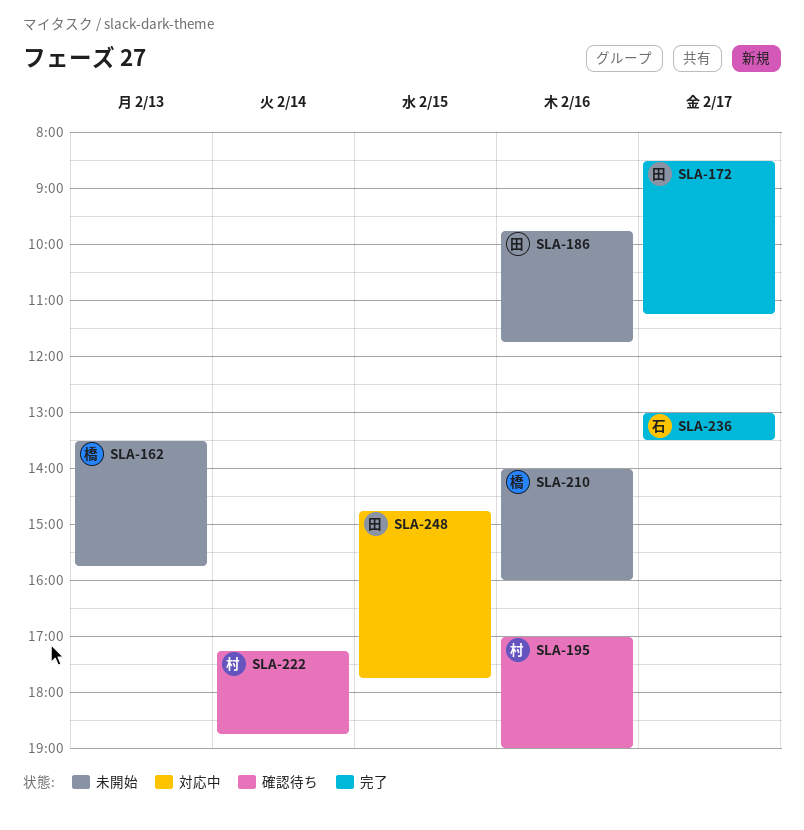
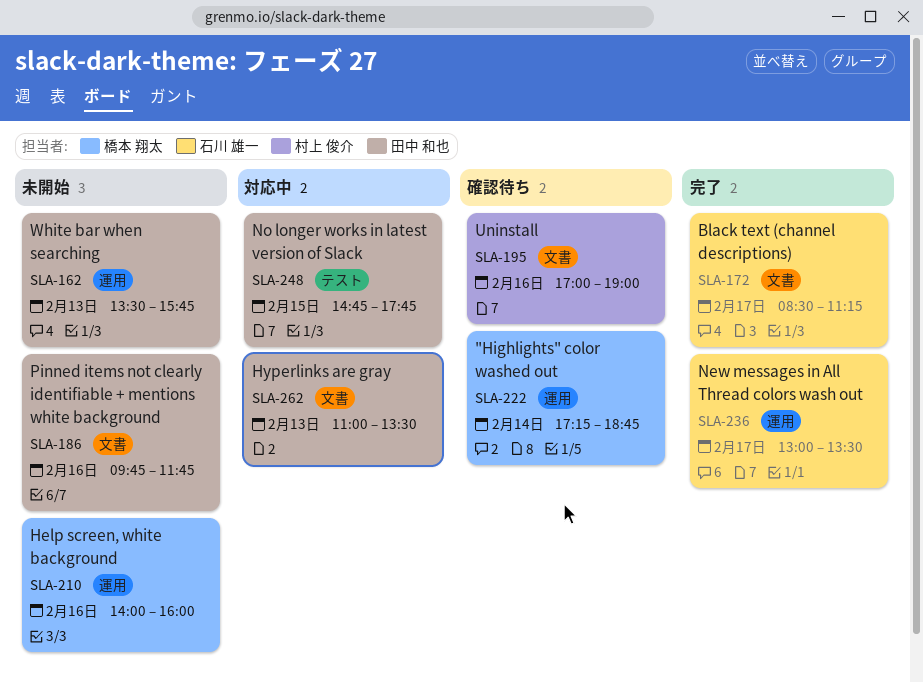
SLA-162, owner: 橋本 翔太 -> 田中 和也
SLA-172, owner: 田中 和也 -> 石川 雄一
SLA-222, owner: 村上 俊介 -> 橋本 翔太
SLA-262: none -> present

